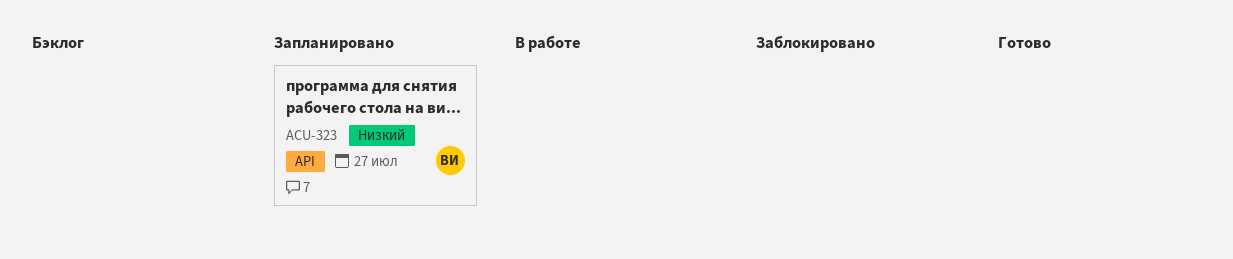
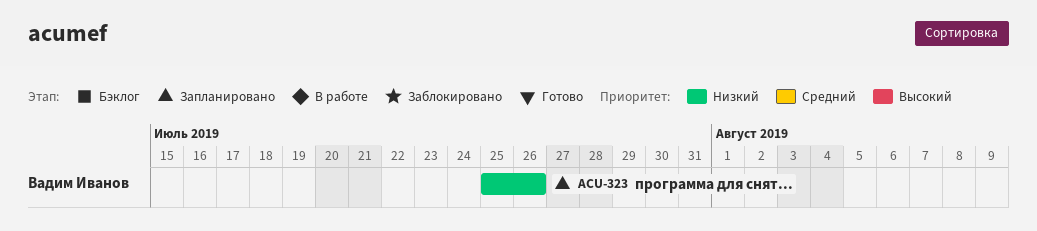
ACU-323, due: Jul 27 -> Jul 26

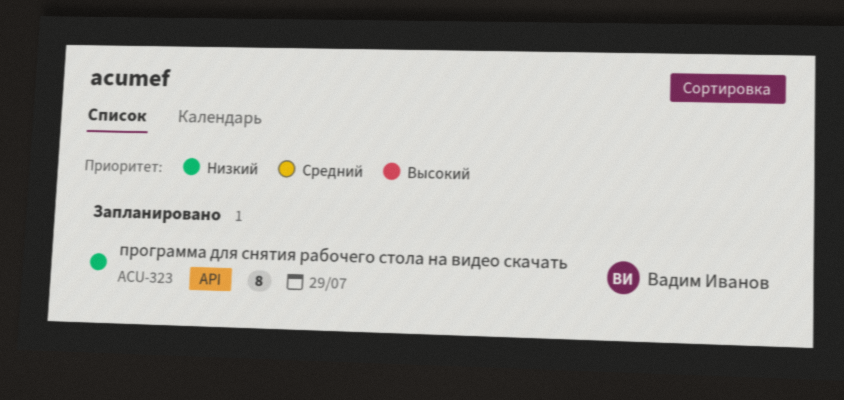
ACU-323, due: Jul 26 -> Jul 29

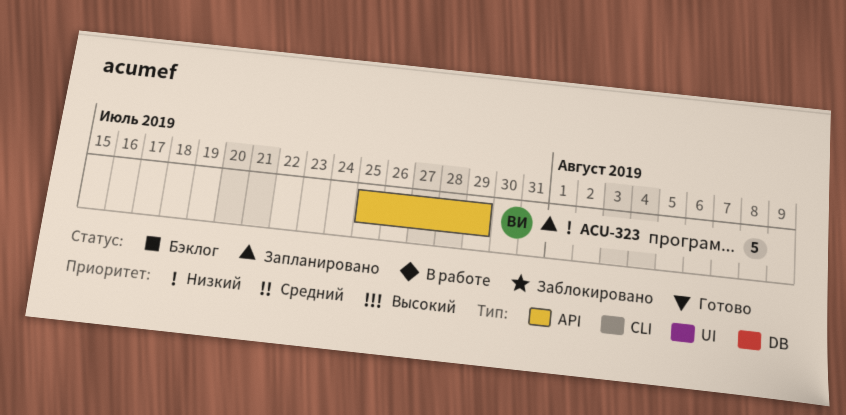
ACU-323, estimate: 8 -> 5

